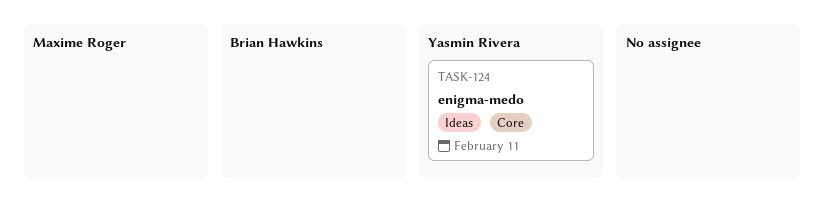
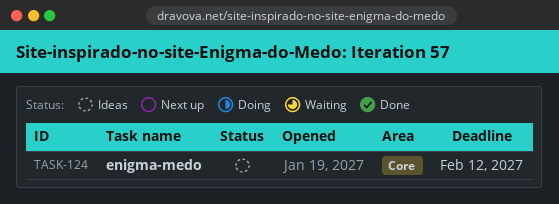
TASK-124, due: Feb 11 -> Feb 12

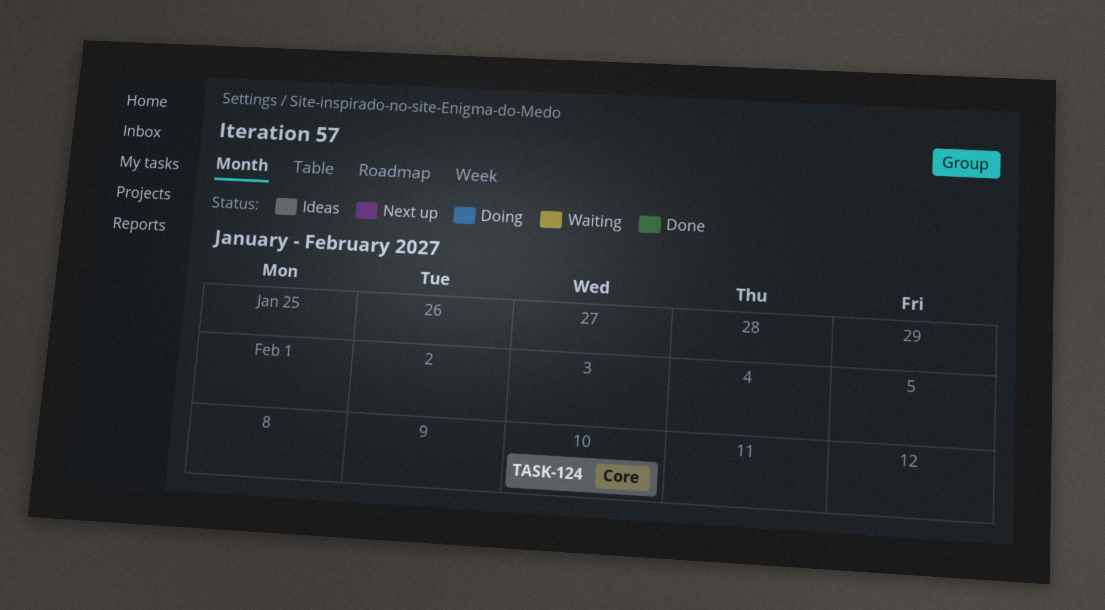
TASK-124, due: Feb 12 -> Feb 10

